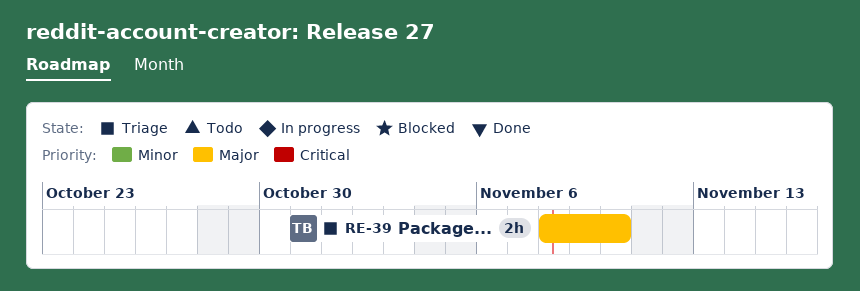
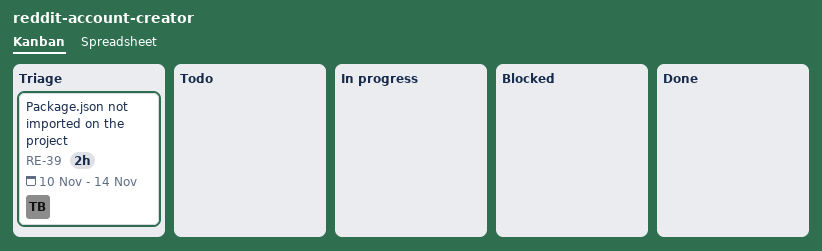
RE-39, start: Nov 8 -> Nov 10
RE-39, due: Nov 10 -> Nov 14

